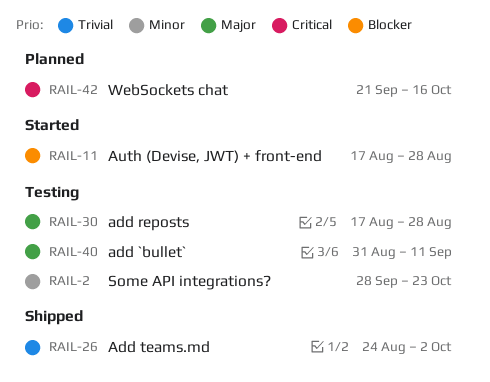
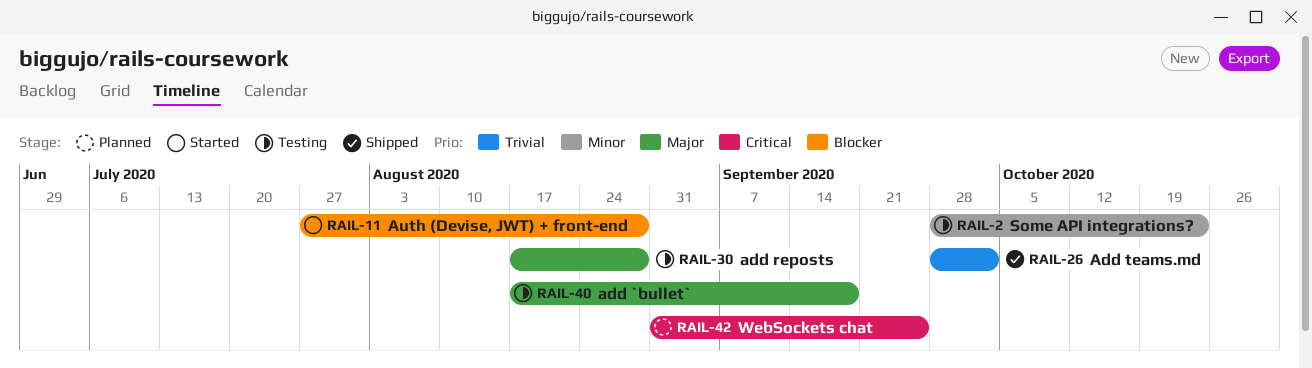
RAIL-11, start: Aug 17 -> Jul 27
RAIL-26, start: Aug 24 -> Sep 28
RAIL-40, start: Aug 31 -> Aug 17
RAIL-40, due: Sep 11 -> Sep 18
RAIL-42, start: Sep 21 -> Aug 31
RAIL-42, due: Oct 16 -> Sep 25

